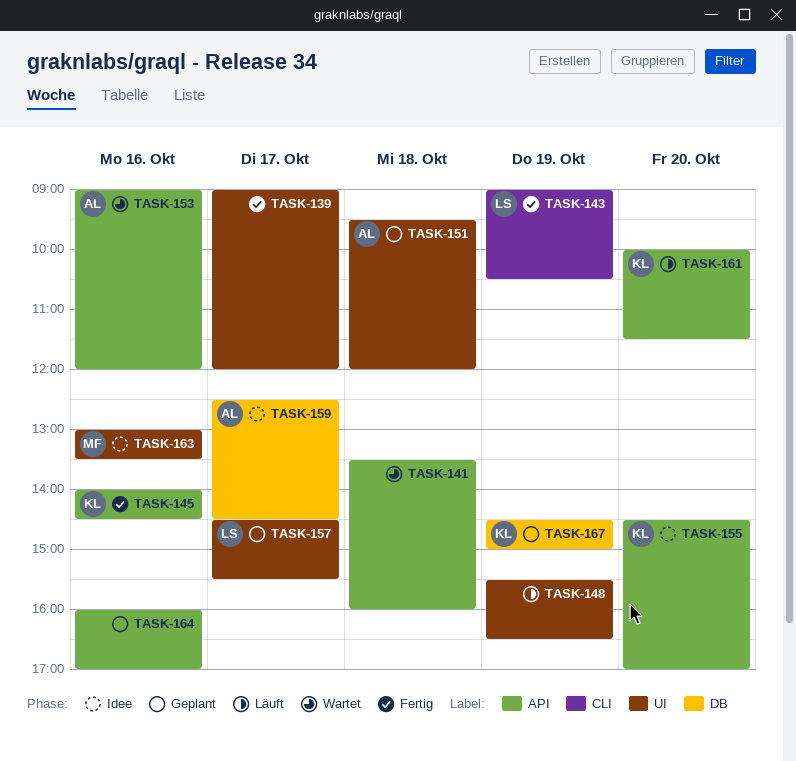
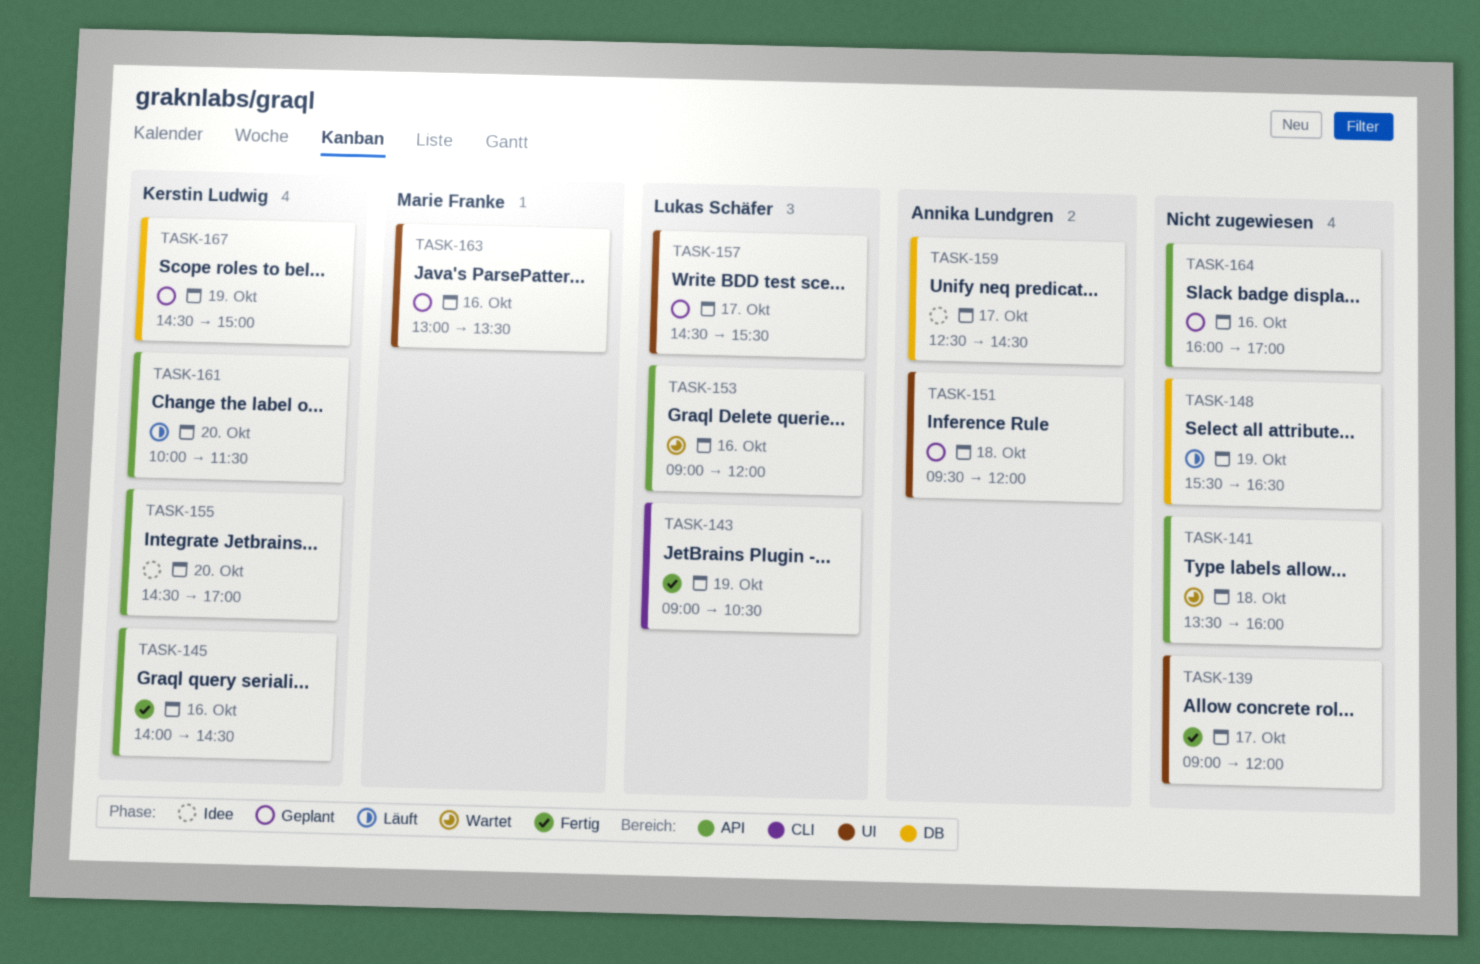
TASK-148, label: UI -> DB
TASK-153, owner: Annika Lundgren -> Lukas Schäfer
TASK-163, status: Idee -> Geplant

